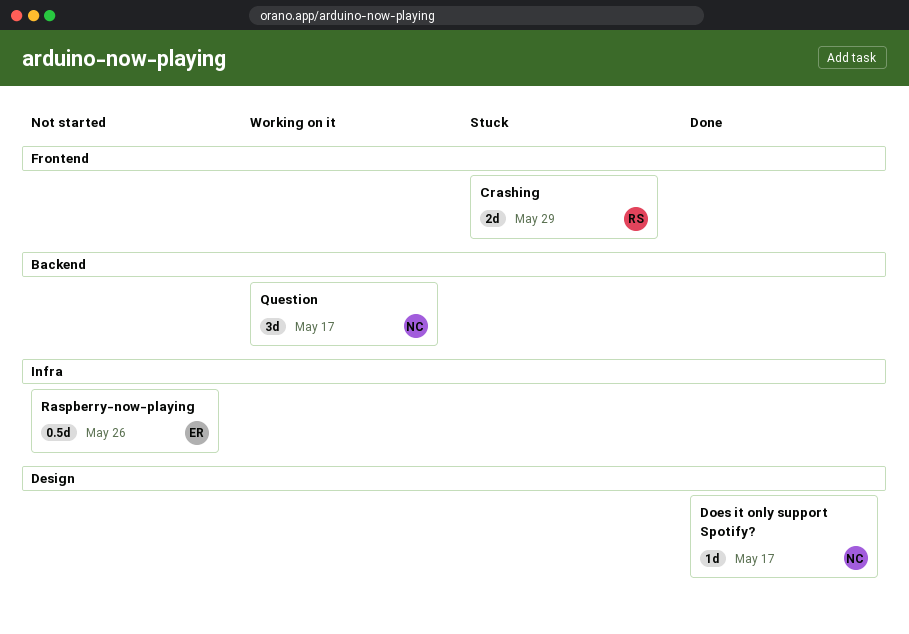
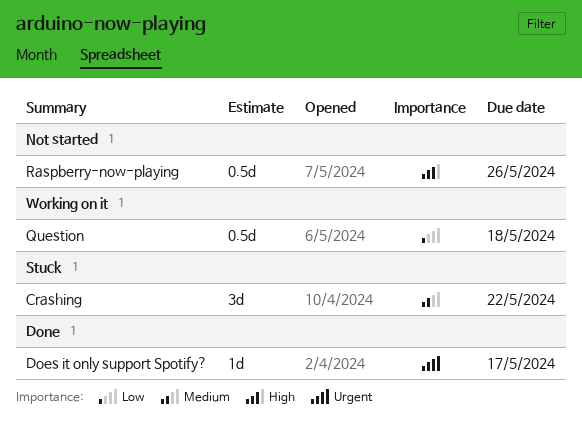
Crashing, estimate: 2d -> 3d
Crashing, due: May 29 -> May 22
Question, estimate: 3d -> 0.5d
Question, due: May 17 -> May 18

